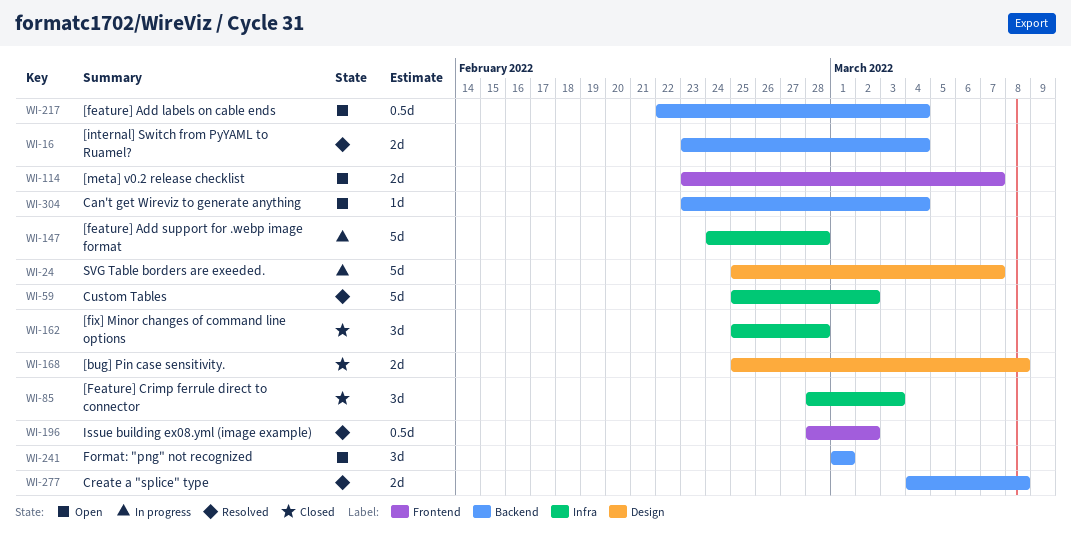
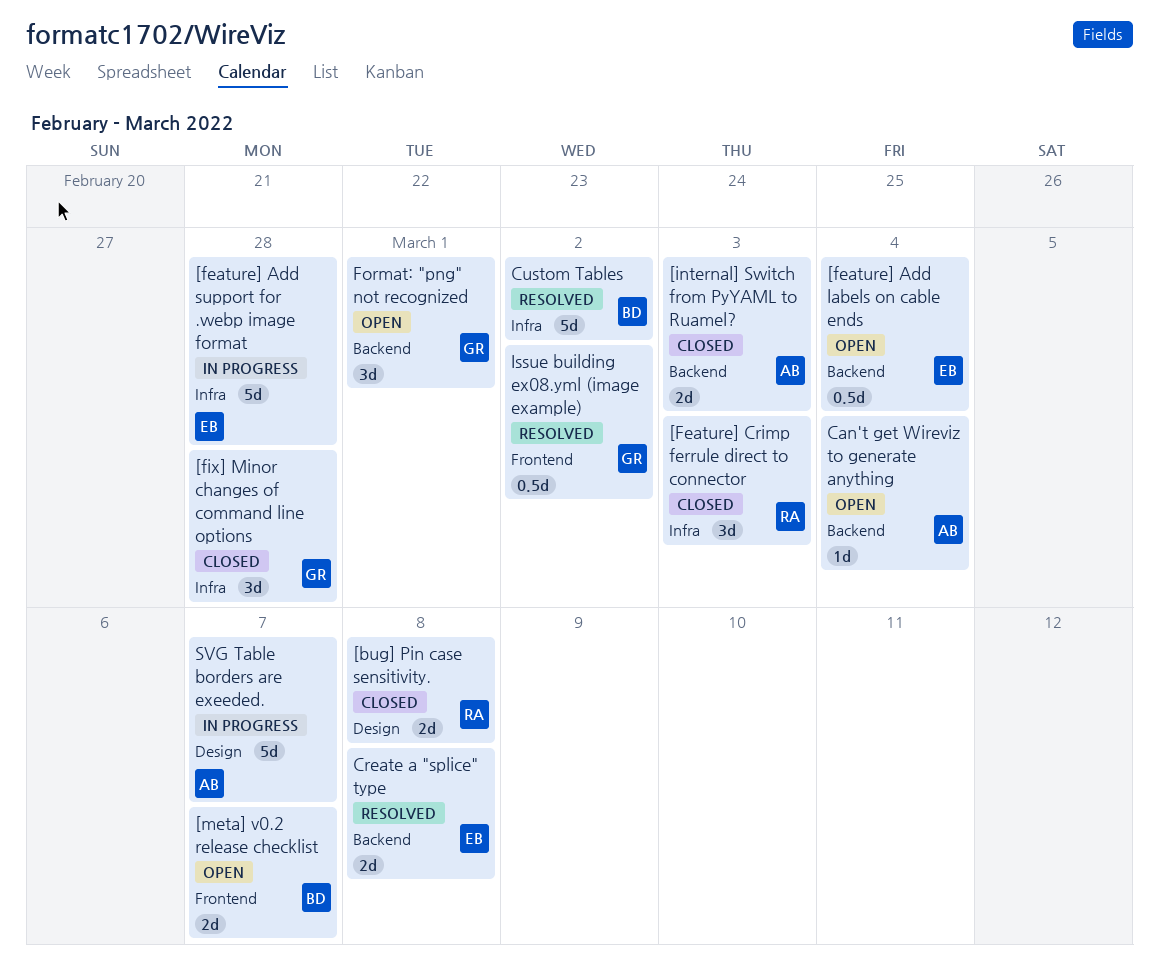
[internal] Switch from PyYAML to Ruamel?, status: Resolved -> Closed
[internal] Switch from PyYAML to Ruamel?, due: Mar 4 -> Mar 3

